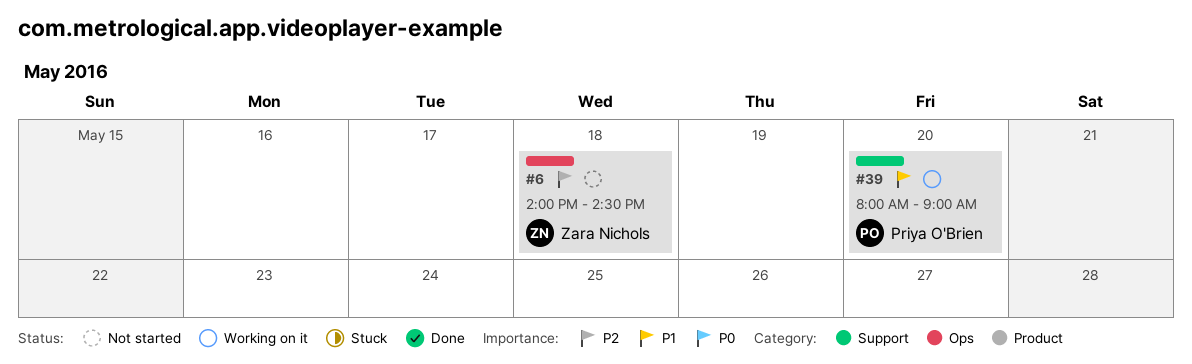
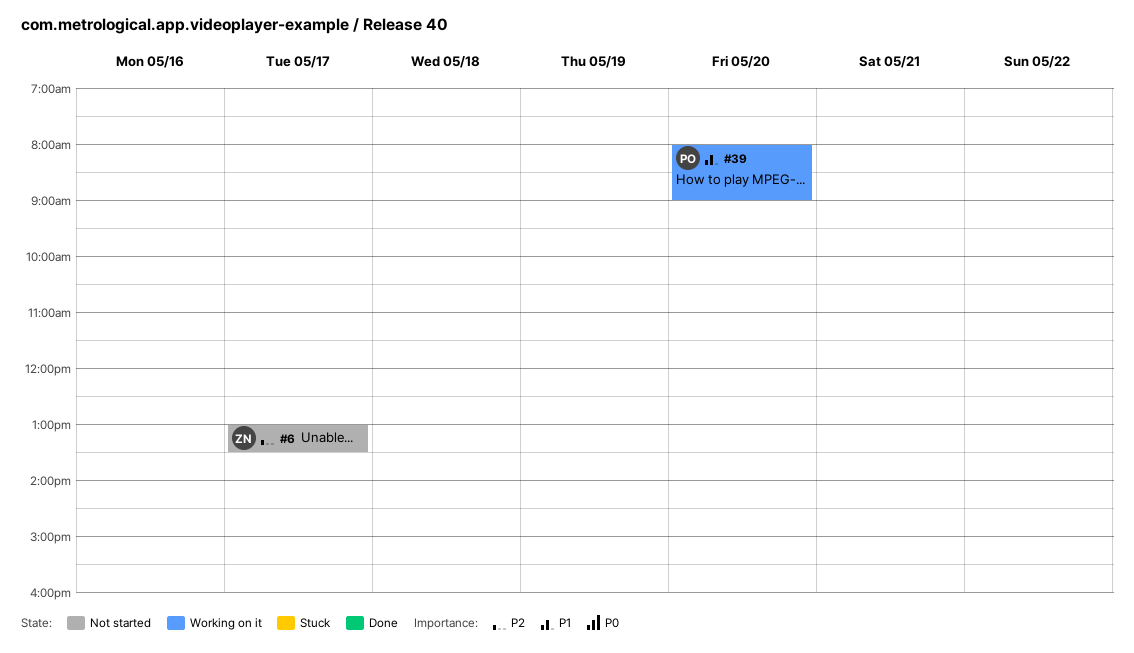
#6, day: May 18 -> May 17
#6, begins: 14:00 -> 13:00
#6, ends: 14:30 -> 13:30

